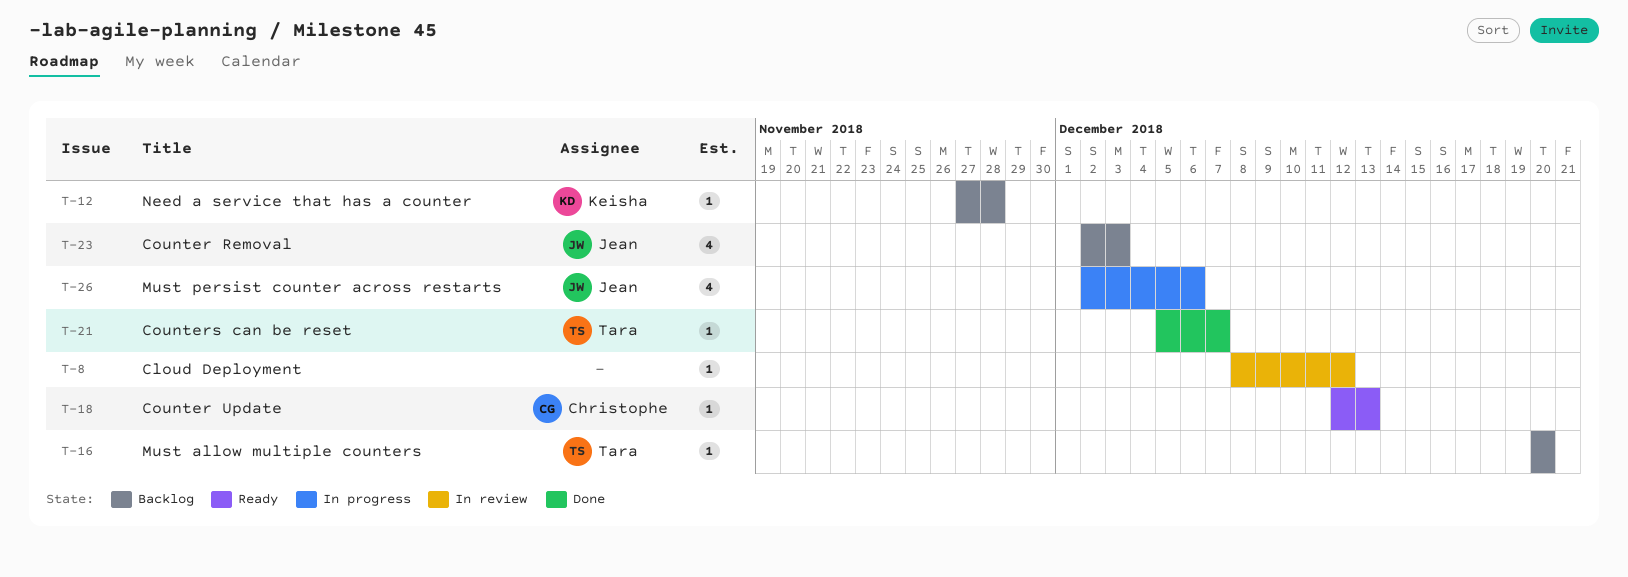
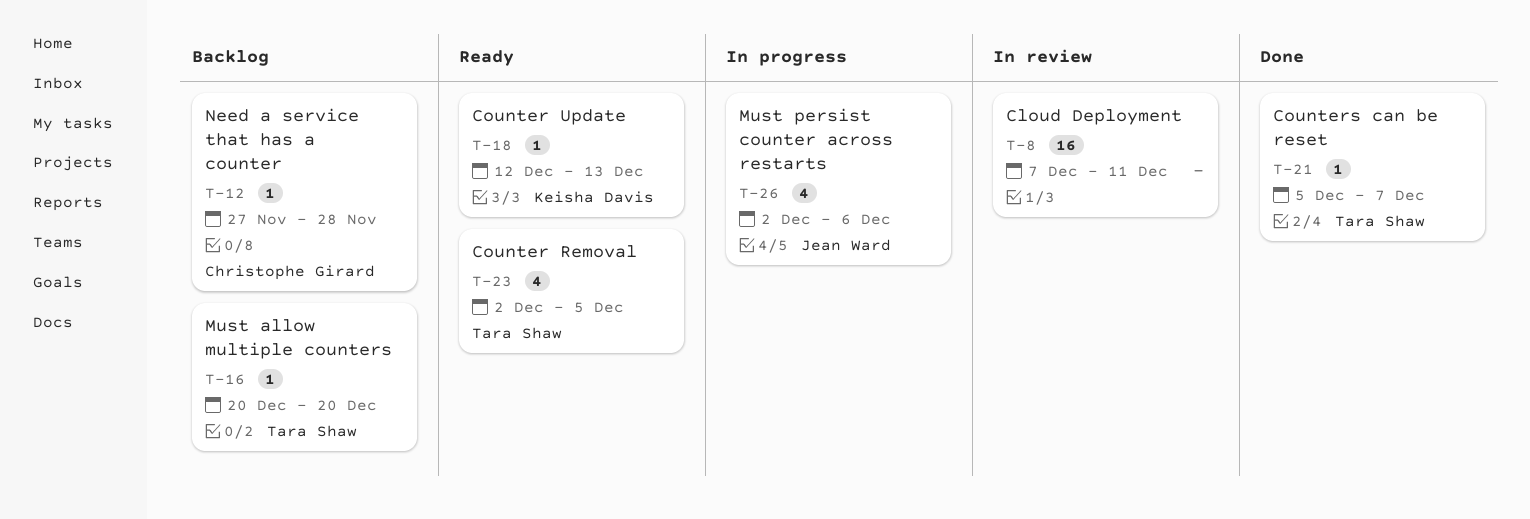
T-8, estimate: 1 -> 16
T-8, start: Dec 8 -> Dec 7
T-8, due: Dec 12 -> Dec 11
T-12, owner: Keisha Davis -> Christophe Girard
T-18, owner: Christophe Girard -> Keisha Davis
T-23, status: Backlog -> Ready
T-23, owner: Jean Ward -> Tara Shaw
T-23, due: Dec 3 -> Dec 5

